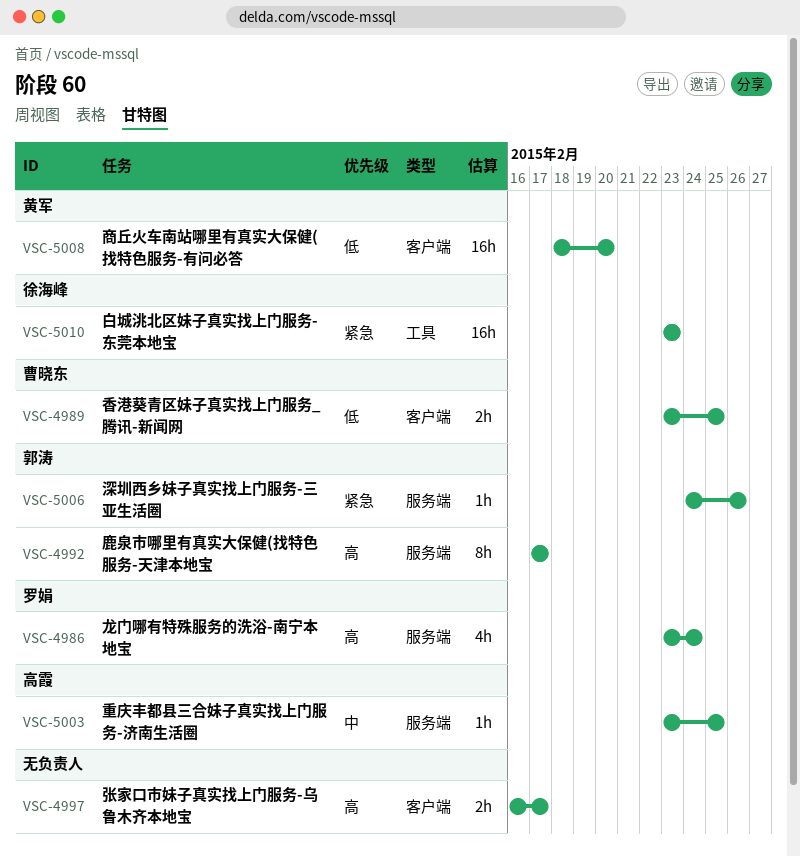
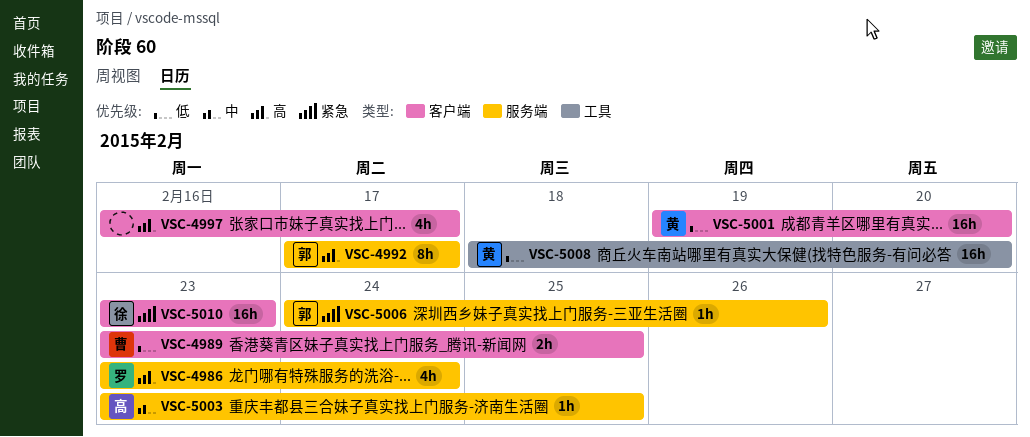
VSC-4997, estimate: 2h -> 4h
VSC-5001: none -> present
VSC-5008, label: 客户端 -> 工具
VSC-5010, label: 工具 -> 客户端

